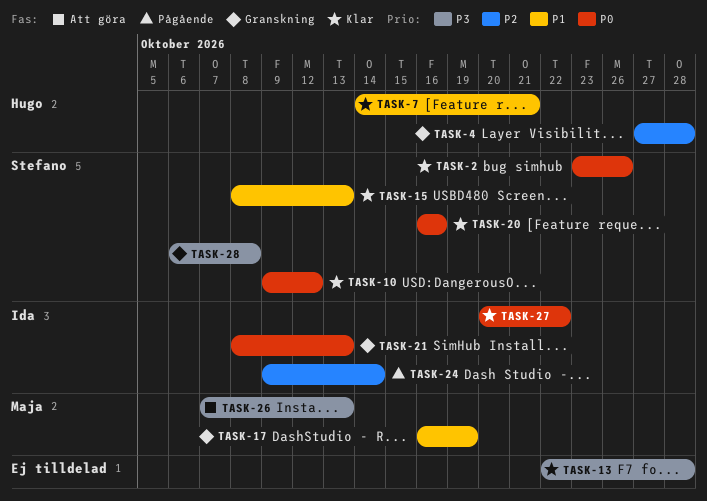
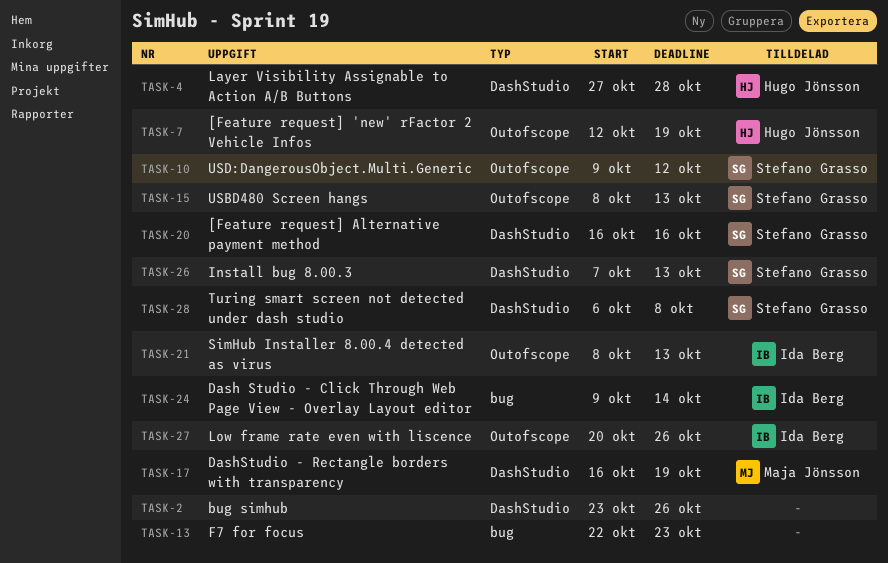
TASK-2, owner: Stefano Grasso -> none
TASK-7, start: Oct 14 -> Oct 12
TASK-7, due: Oct 21 -> Oct 19
TASK-13, due: Oct 28 -> Oct 23
TASK-26, owner: Maja Jönsson -> Stefano Grasso
TASK-27, due: Oct 22 -> Oct 26

